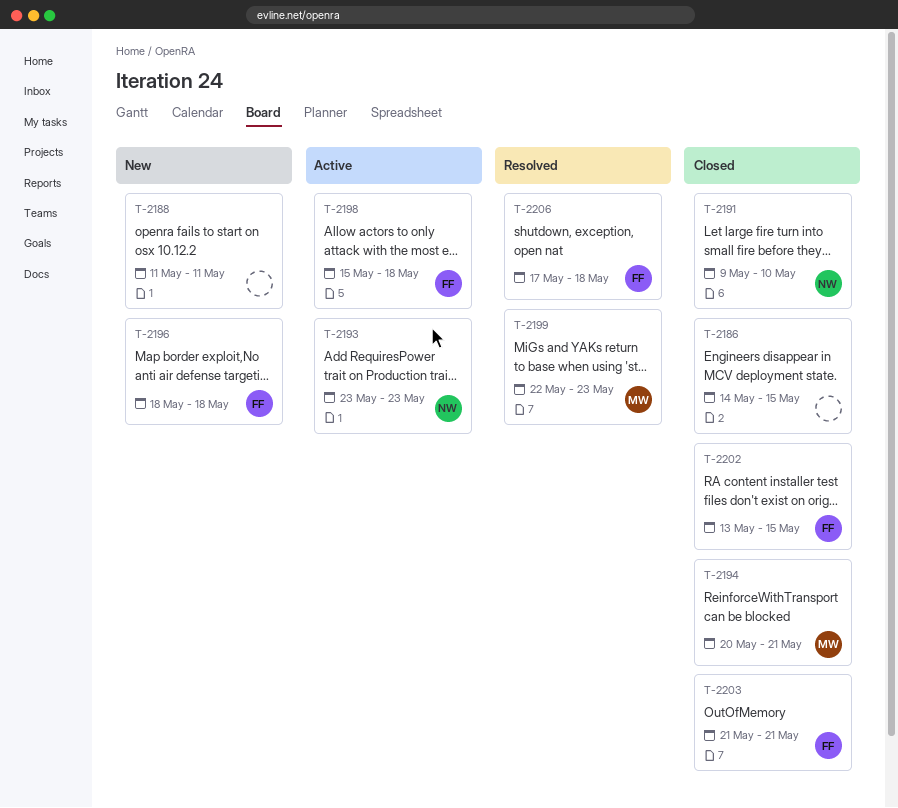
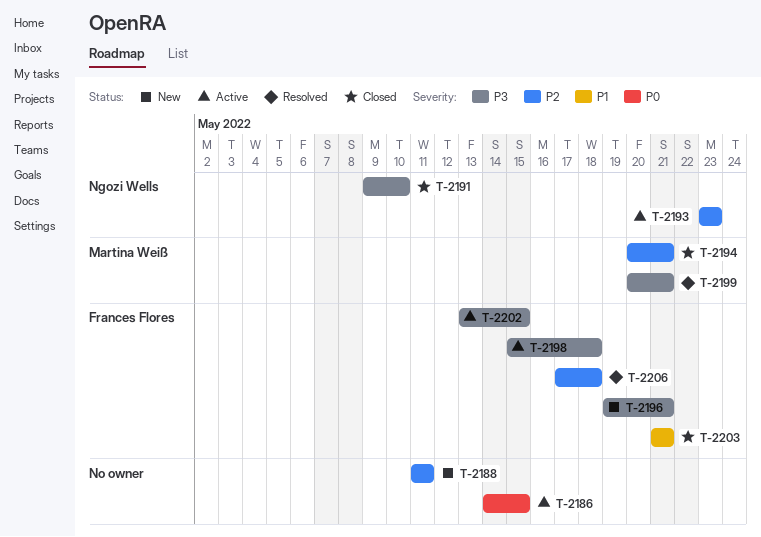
T-2186, status: Closed -> Active
T-2196, start: May 18 -> May 19
T-2196, due: May 18 -> May 21
T-2199, start: May 22 -> May 20
T-2199, due: May 23 -> May 21
T-2202, status: Closed -> Active

